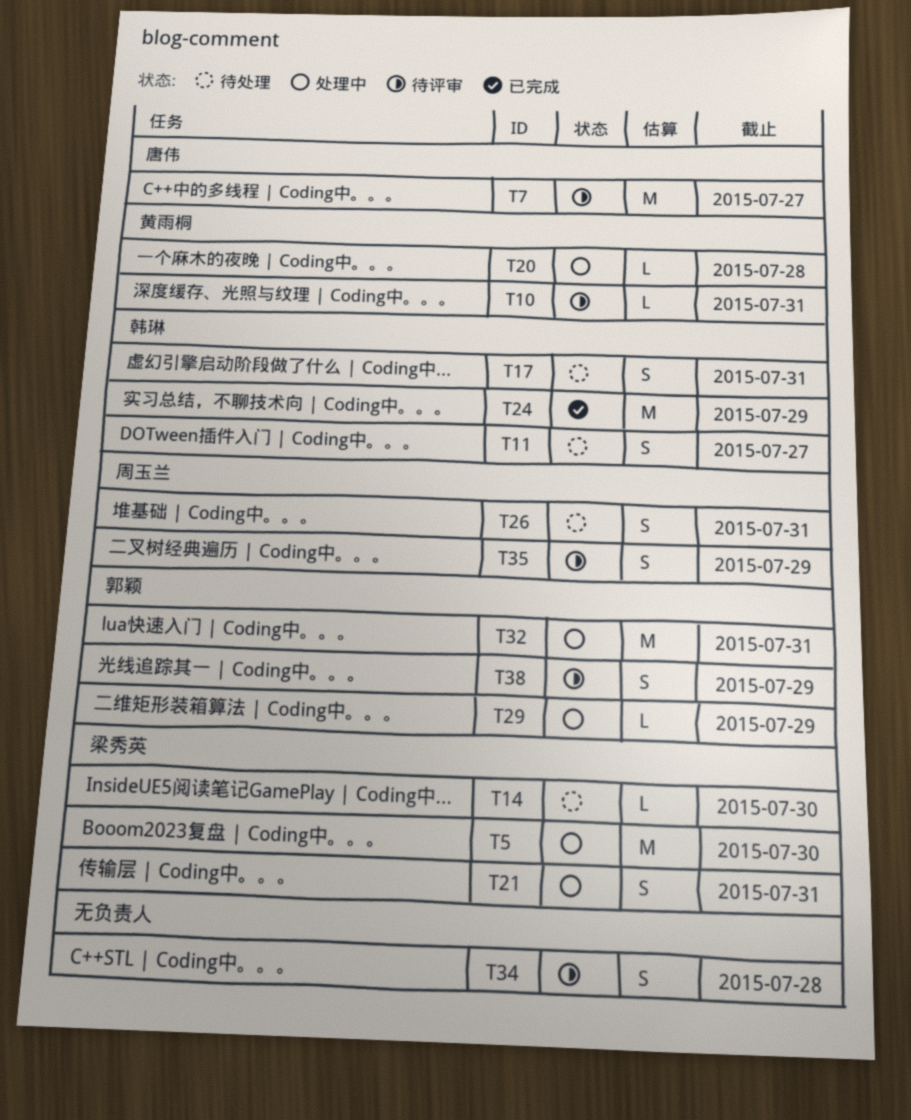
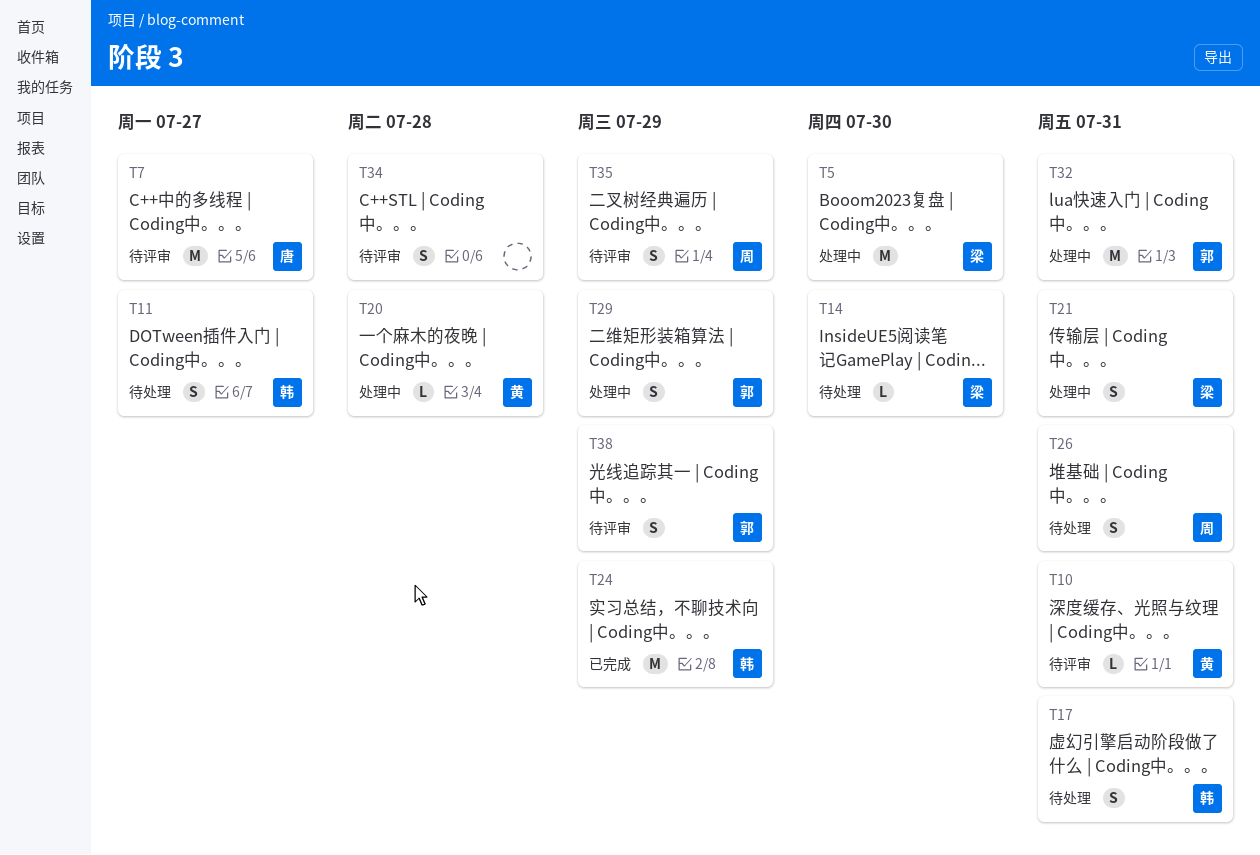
T29, estimate: L -> S

